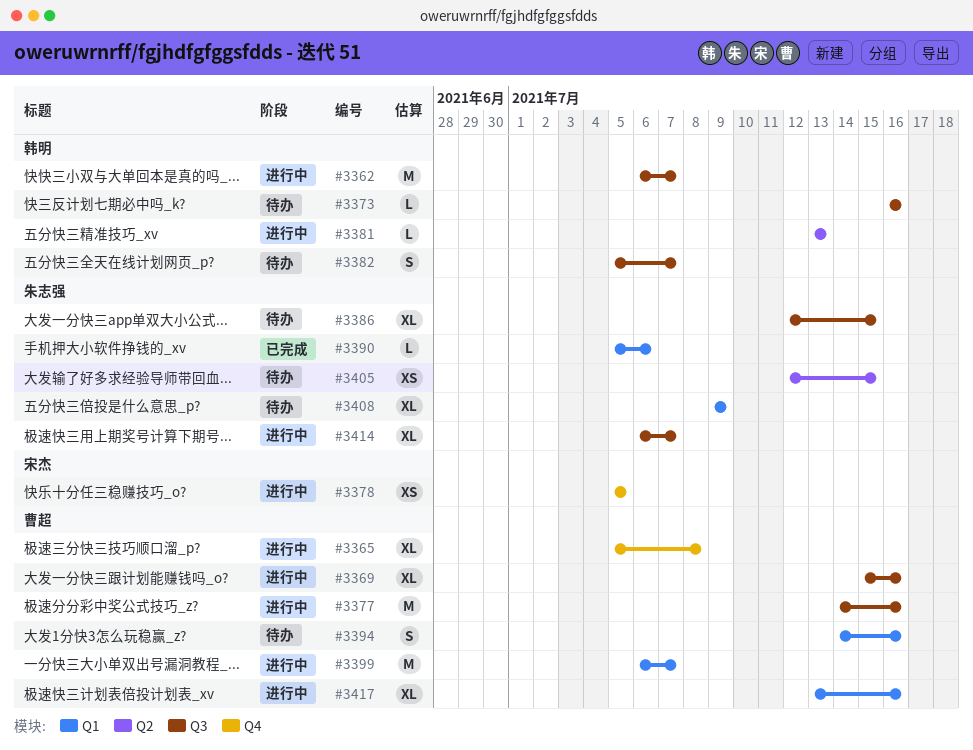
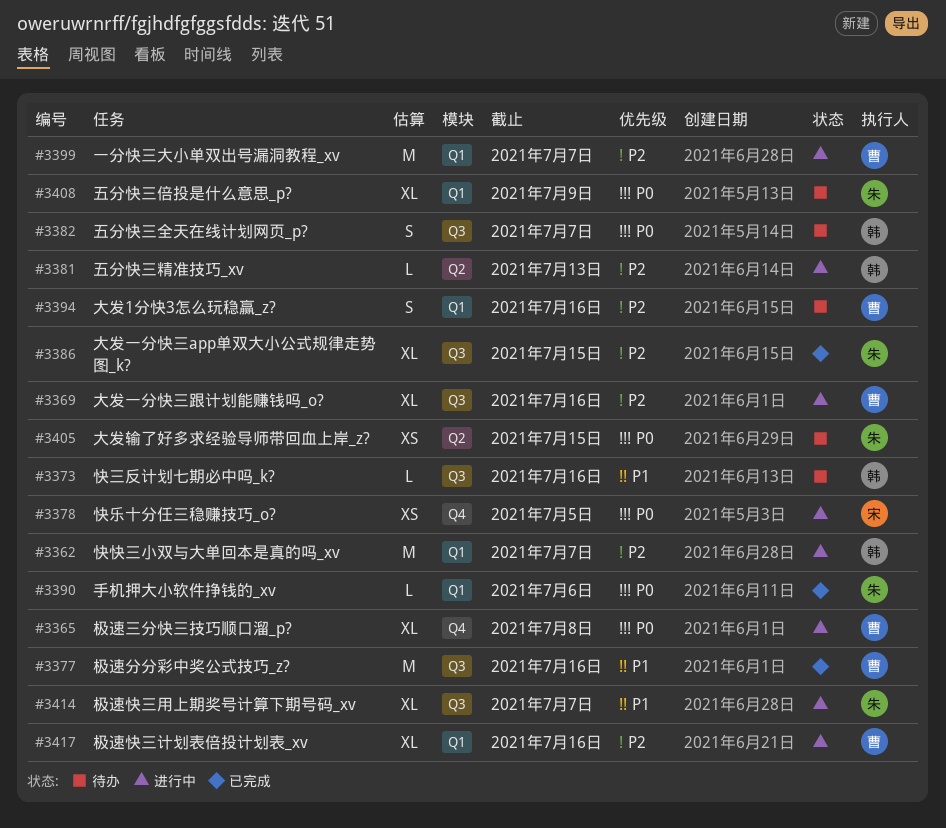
#3362, label: Q3 -> Q1
#3377, status: 进行中 -> 已完成
#3386, status: 待办 -> 已完成

